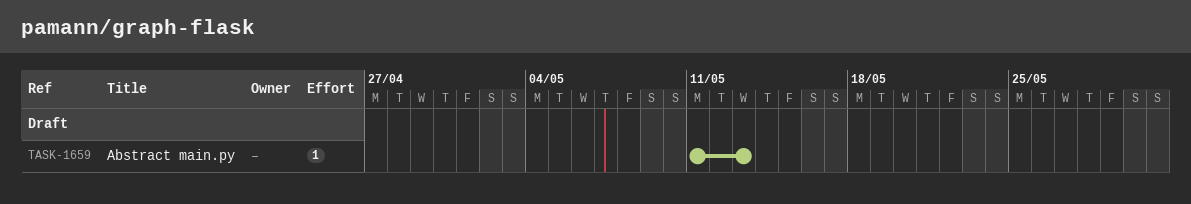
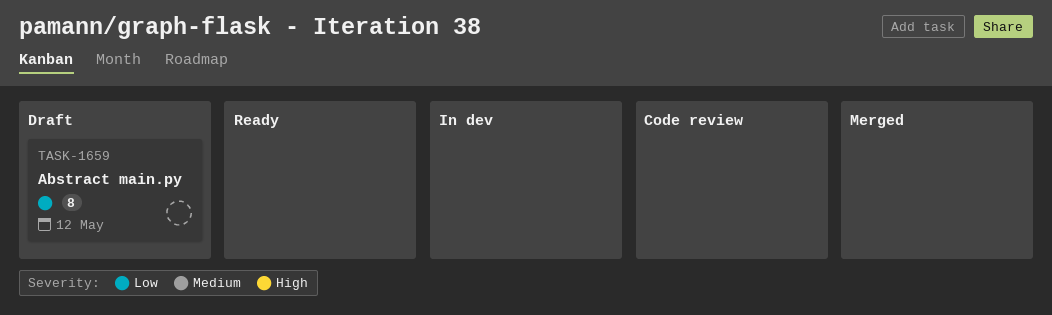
TASK-1659, estimate: 1 -> 8
TASK-1659, due: May 13 -> May 12

